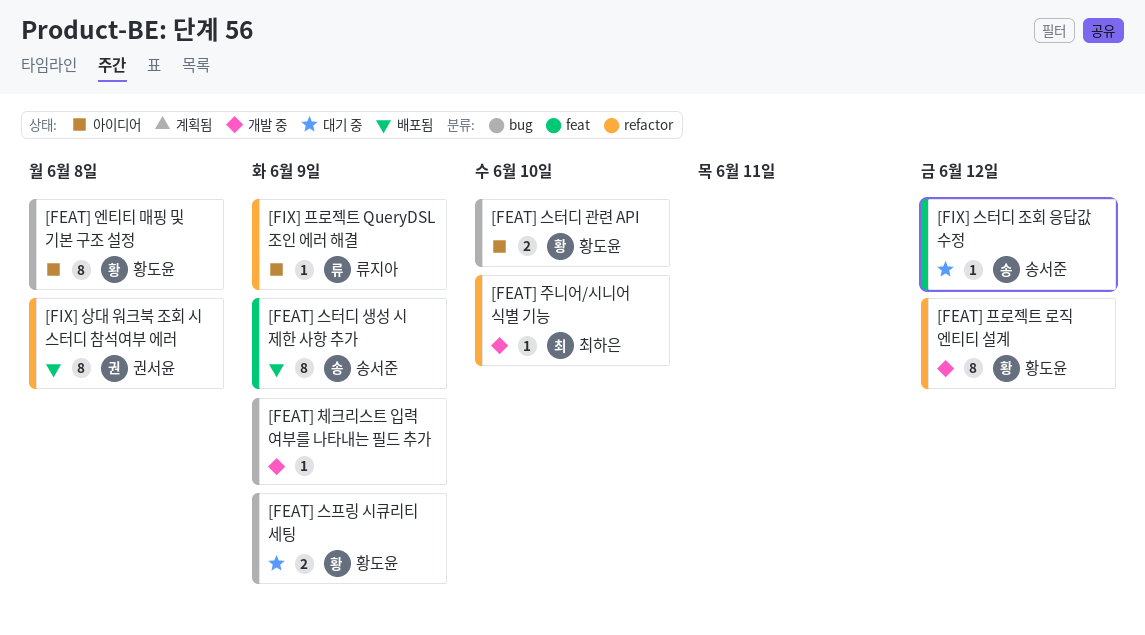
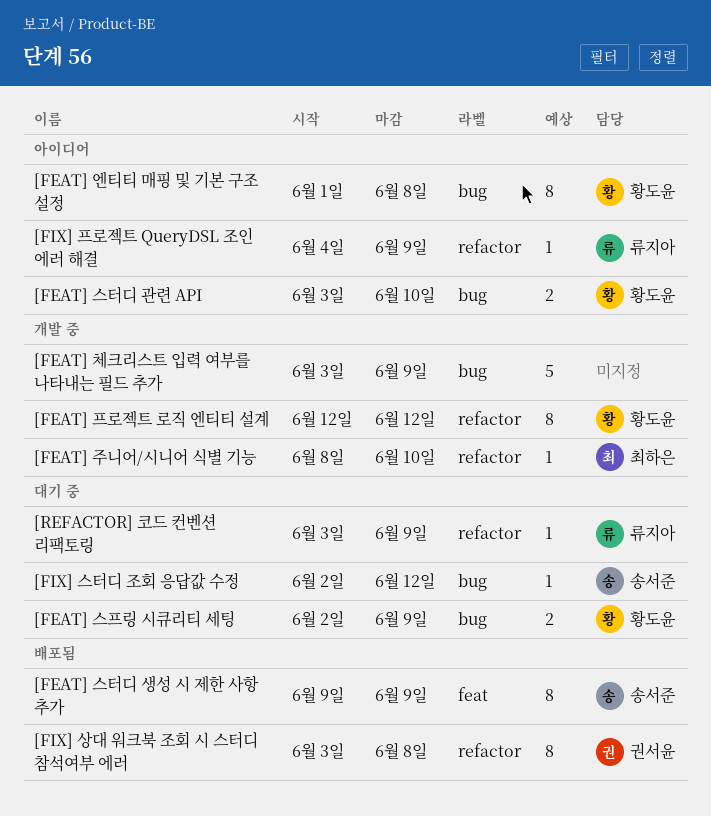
[FEAT] 체크리스트 입력 여부를 나타내는 필드 추가, estimate: 1 -> 5
[FIX] 스터디 조회 응답값 수정, label: feat -> bug
[REFACTOR] 코드 컨벤션 리팩토링: none -> present

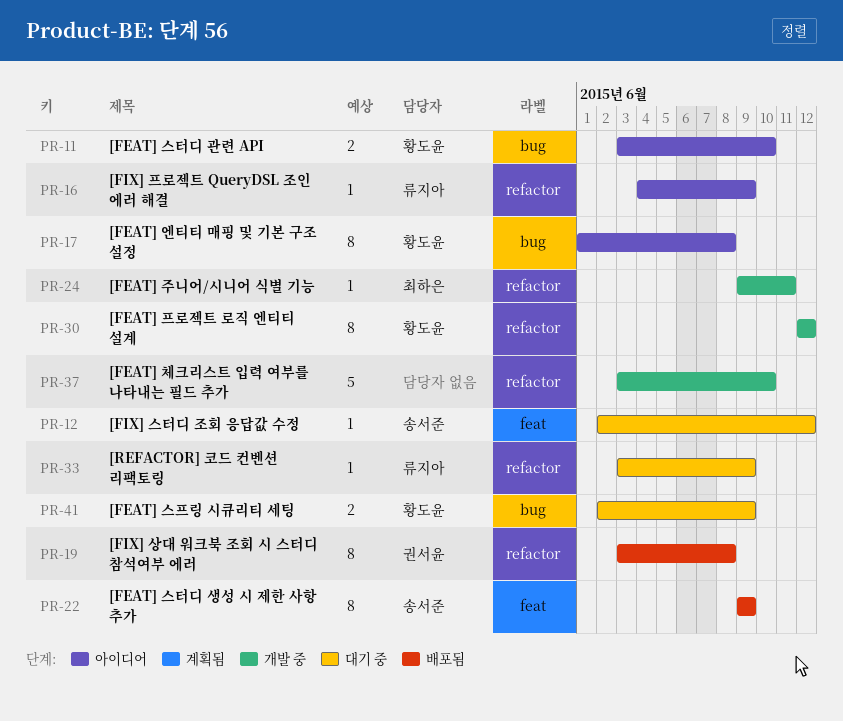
[FEAT] 주니어/시니어 식별 기능, start: Jun 8 -> Jun 9
[FEAT] 주니어/시니어 식별 기능, due: Jun 10 -> Jun 11
[FEAT] 체크리스트 입력 여부를 나타내는 필드 추가, label: bug -> refactor
[FEAT] 체크리스트 입력 여부를 나타내는 필드 추가, due: Jun 9 -> Jun 10
[FIX] 스터디 조회 응답값 수정, label: bug -> feat

